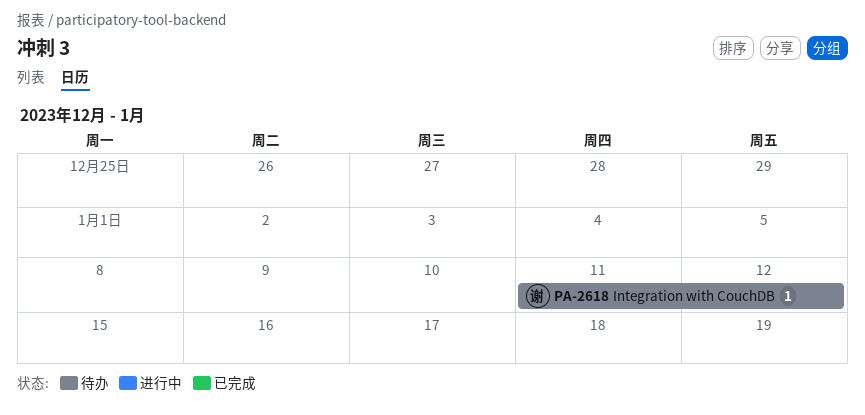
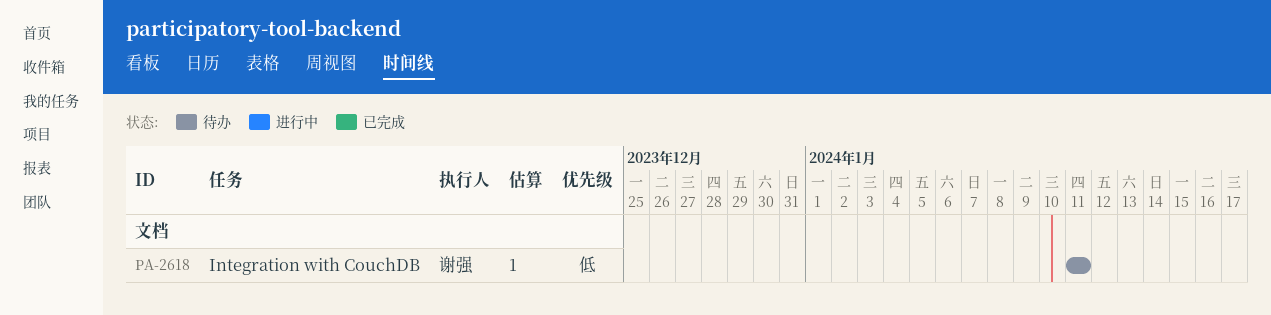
PA-2618, due: Jan 12 -> Jan 11

